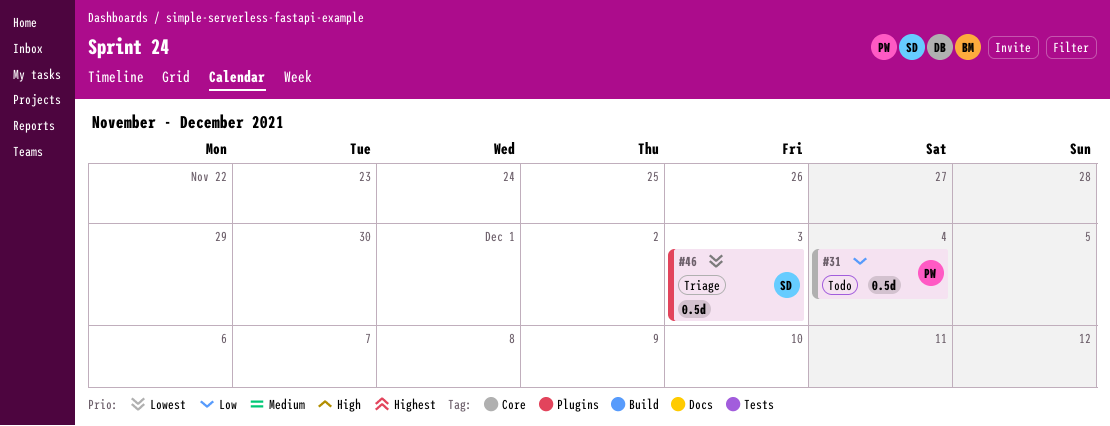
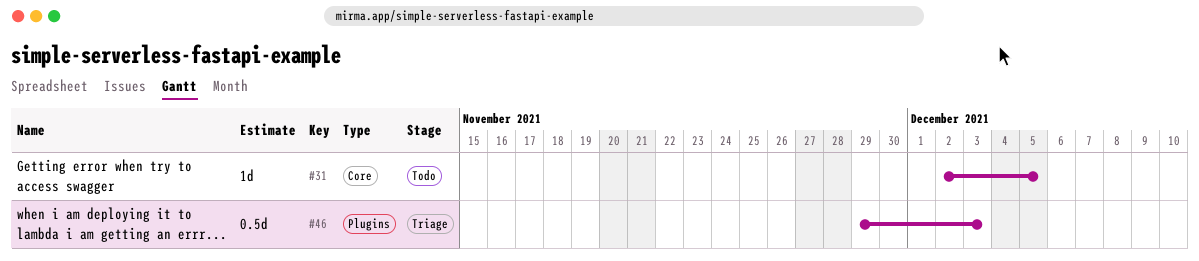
#31, estimate: 0.5d -> 1d
#31, due: Dec 4 -> Dec 5

